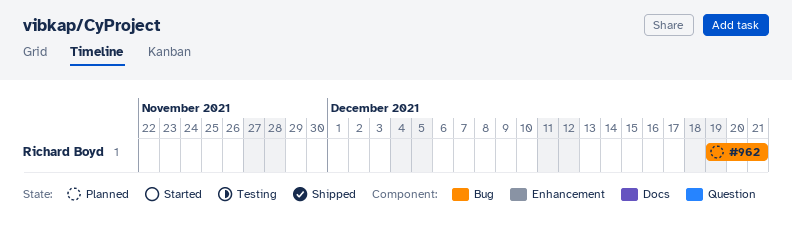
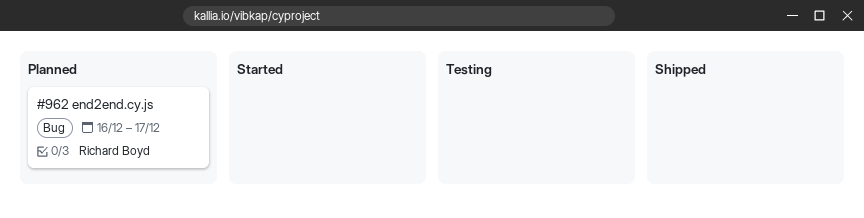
#962, start: Dec 19 -> Dec 16
#962, due: Dec 21 -> Dec 17

